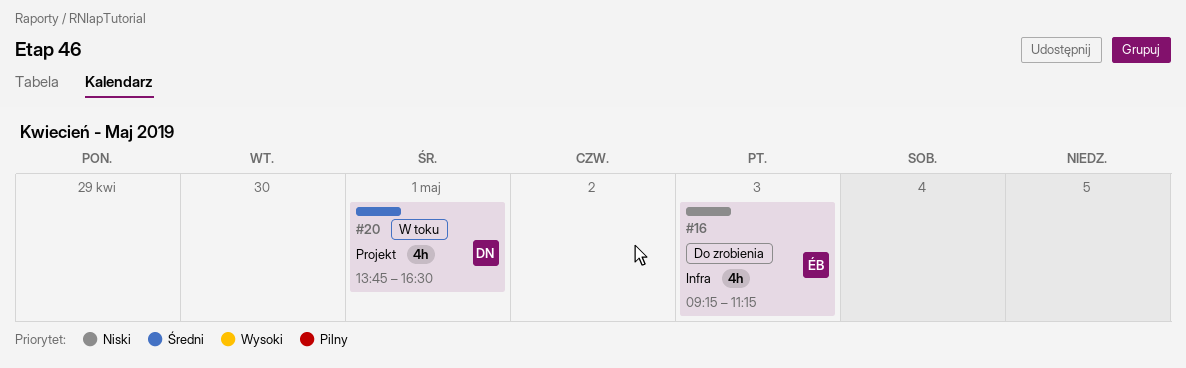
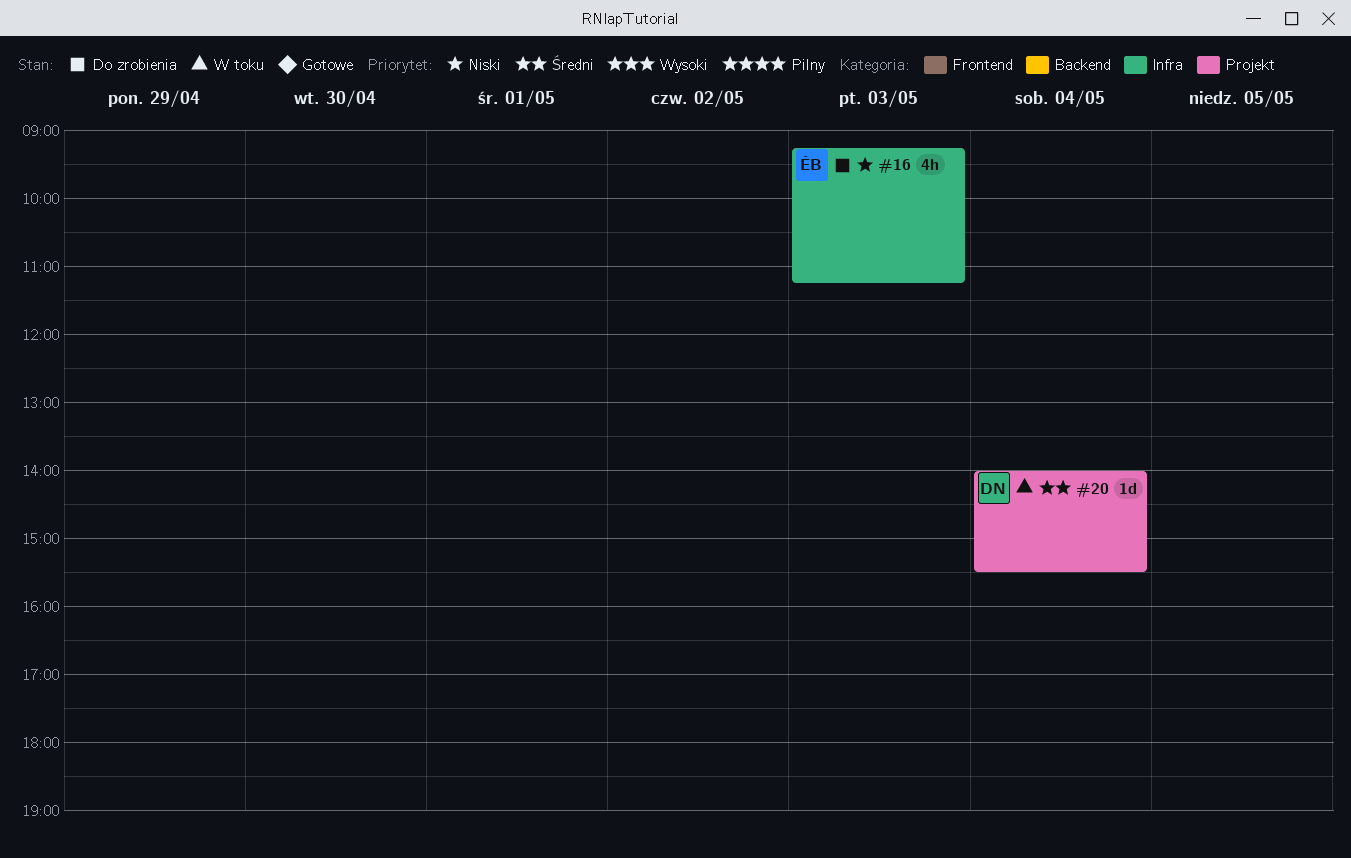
#20, estimate: 4h -> 1d
#20, day: May 1 -> May 4
#20, begins: 13:45 -> 14:00
#20, ends: 16:30 -> 15:30

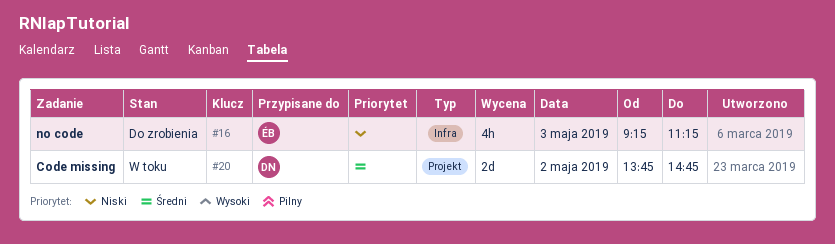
#20, estimate: 1d -> 2d
#20, day: May 4 -> May 2
#20, begins: 14:00 -> 13:45
#20, ends: 15:30 -> 14:45

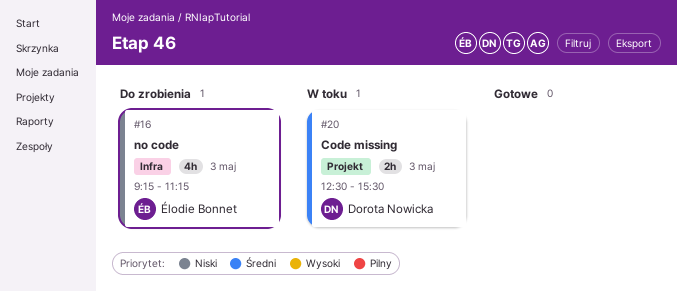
#20, estimate: 2d -> 2h
#20, day: May 2 -> May 3
#20, begins: 13:45 -> 12:30
#20, ends: 14:45 -> 15:30

